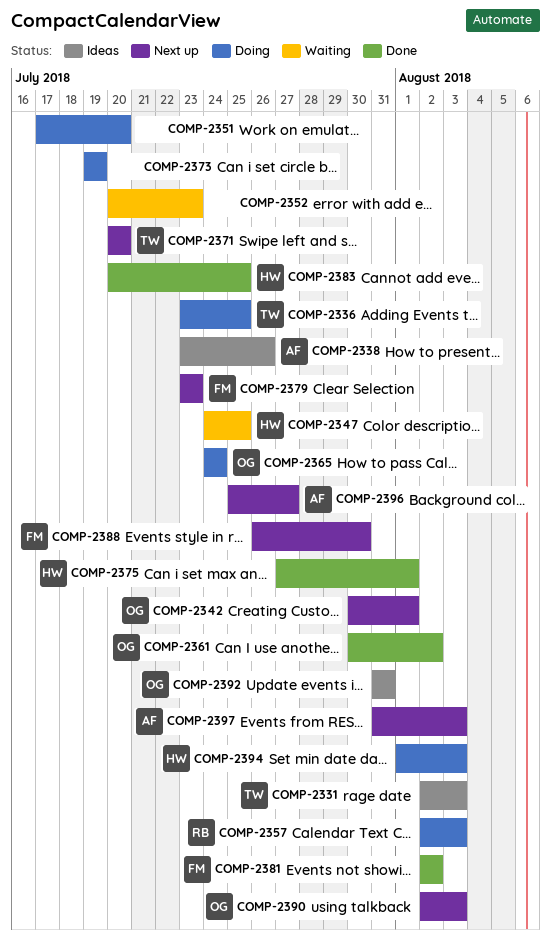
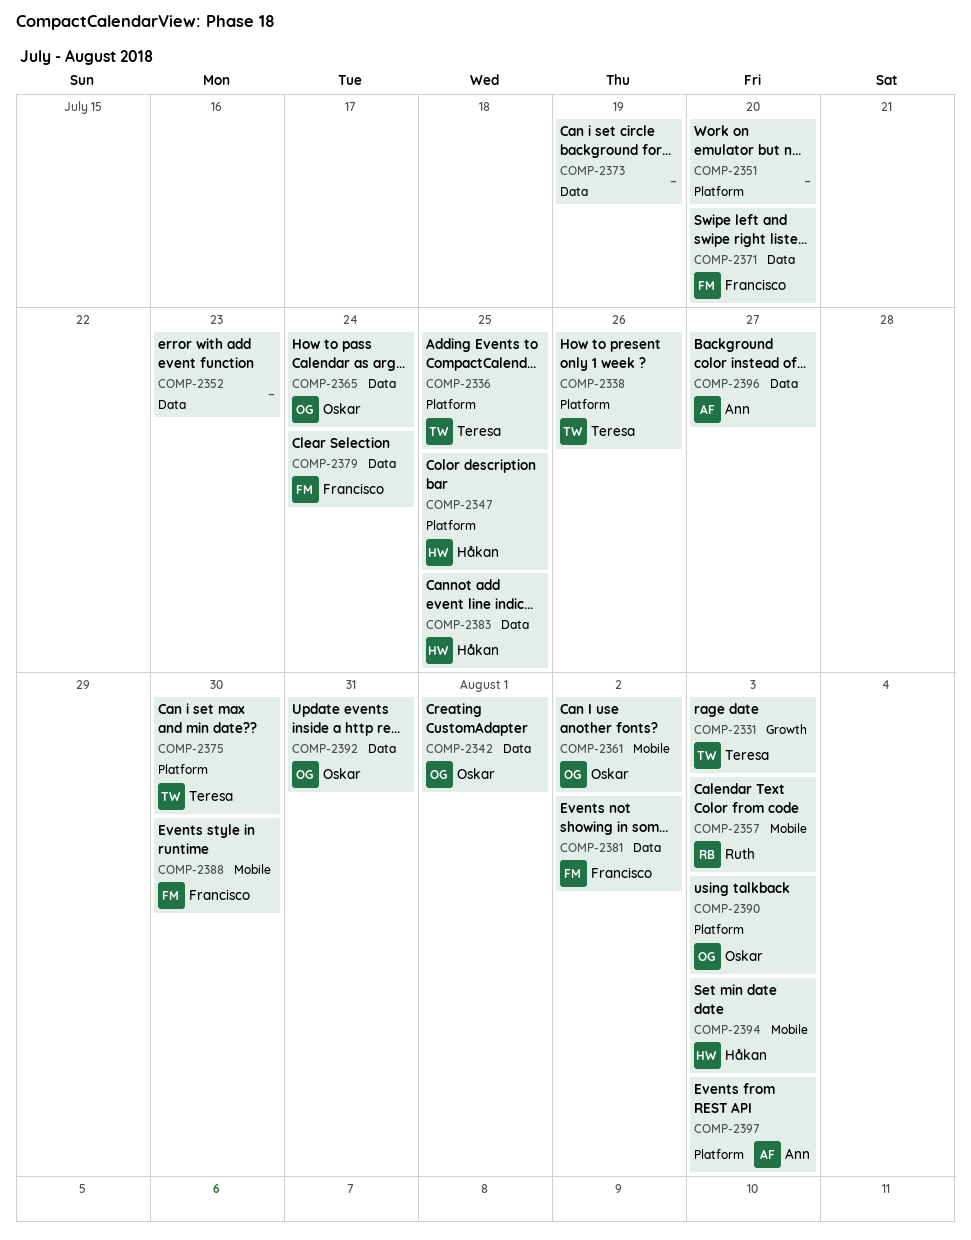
COMP-2338, owner: Ann -> Teresa
COMP-2371, owner: Teresa -> Francisco
COMP-2375, owner: Håkan -> Teresa
COMP-2375, due: Aug 1 -> Jul 30
COMP-2379, due: Jul 23 -> Jul 24

